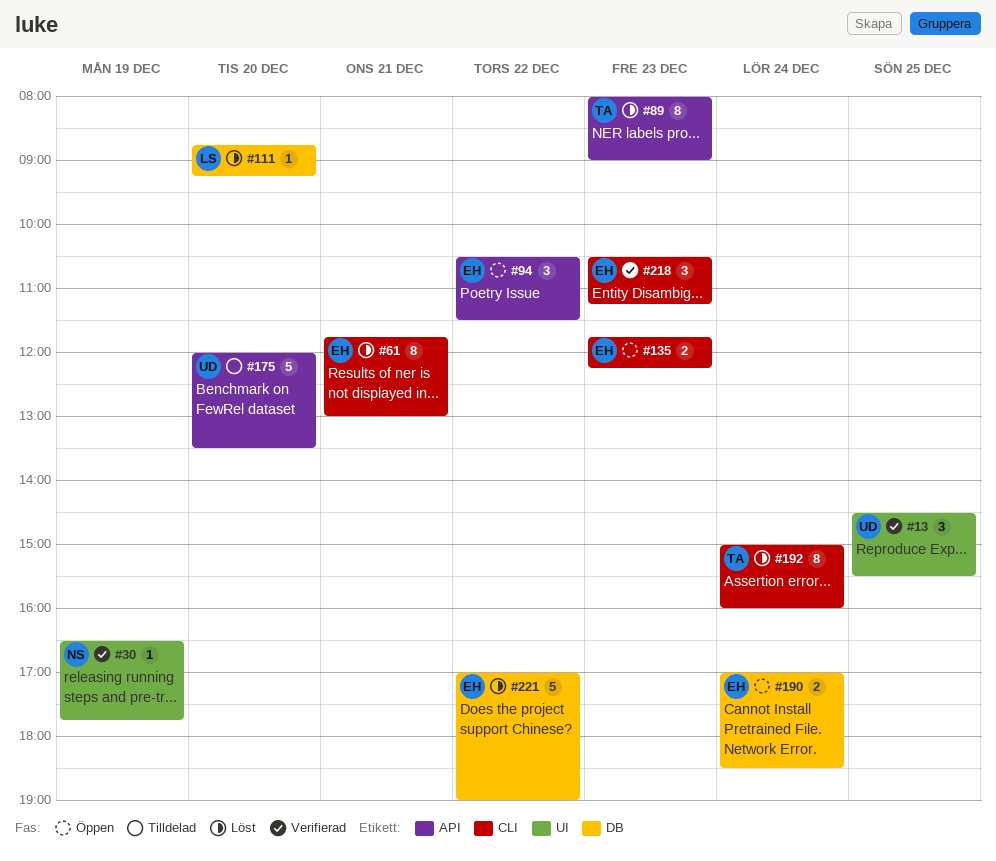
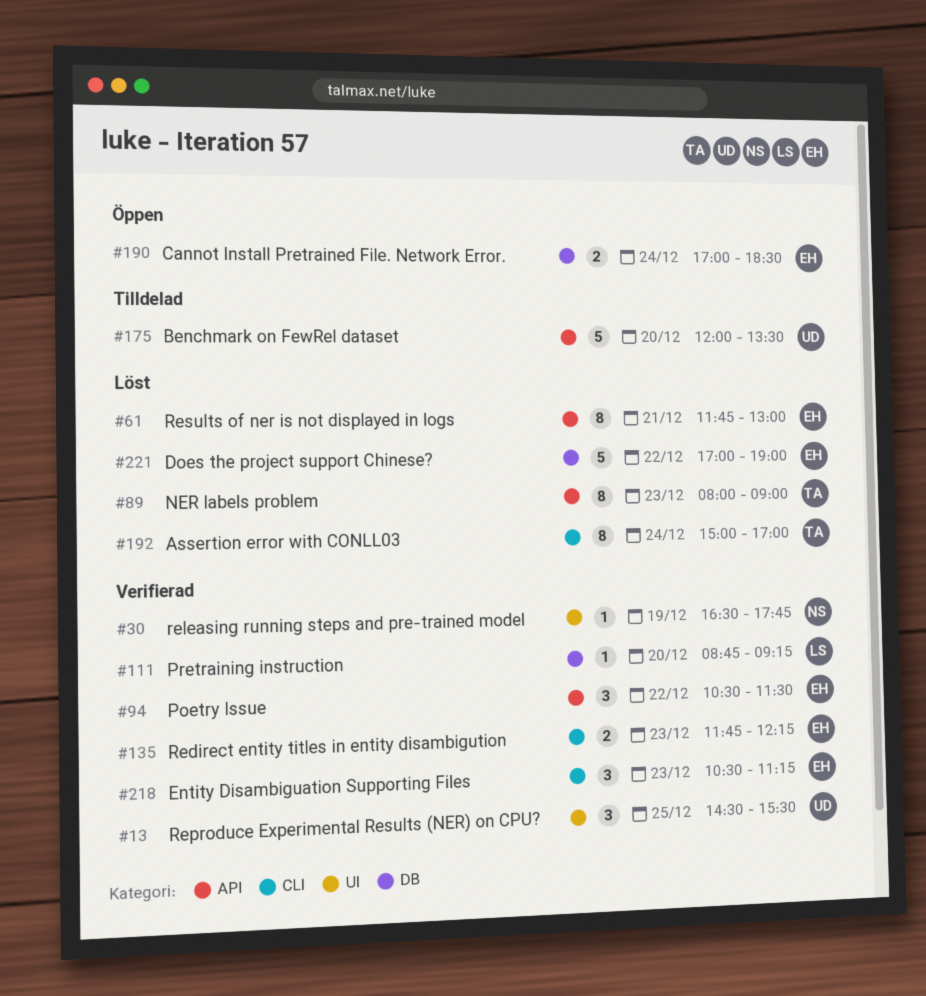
#61, label: CLI -> API
#94, status: Öppen -> Verifierad
#111, status: Löst -> Verifierad
#135, status: Öppen -> Verifierad
#192, ends: 16:00 -> 17:00

